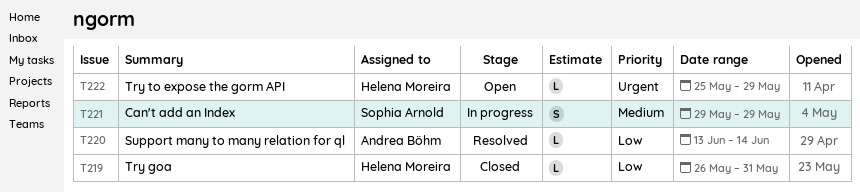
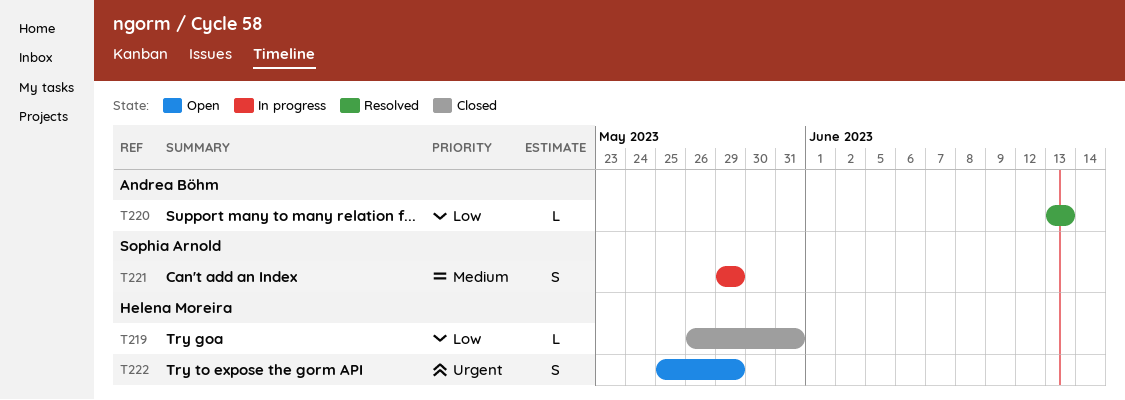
T220, due: Jun 14 -> Jun 13
T222, estimate: L -> S

